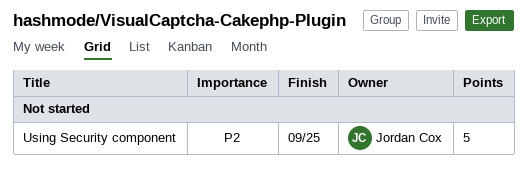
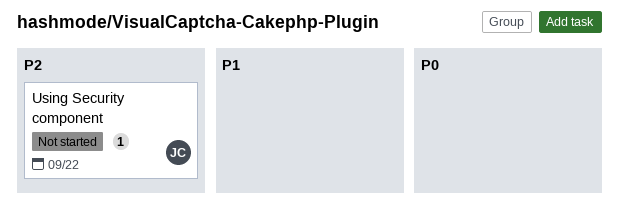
Using Security component, estimate: 5 -> 1
Using Security component, due: Sep 25 -> Sep 22

